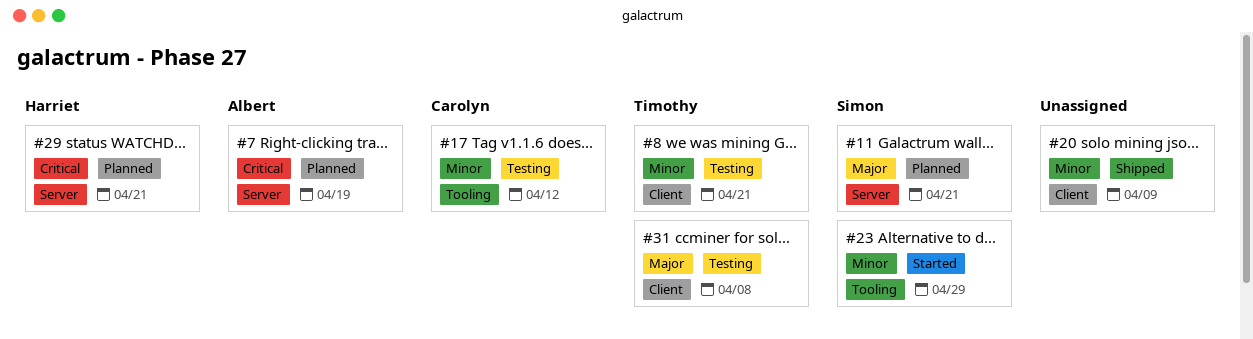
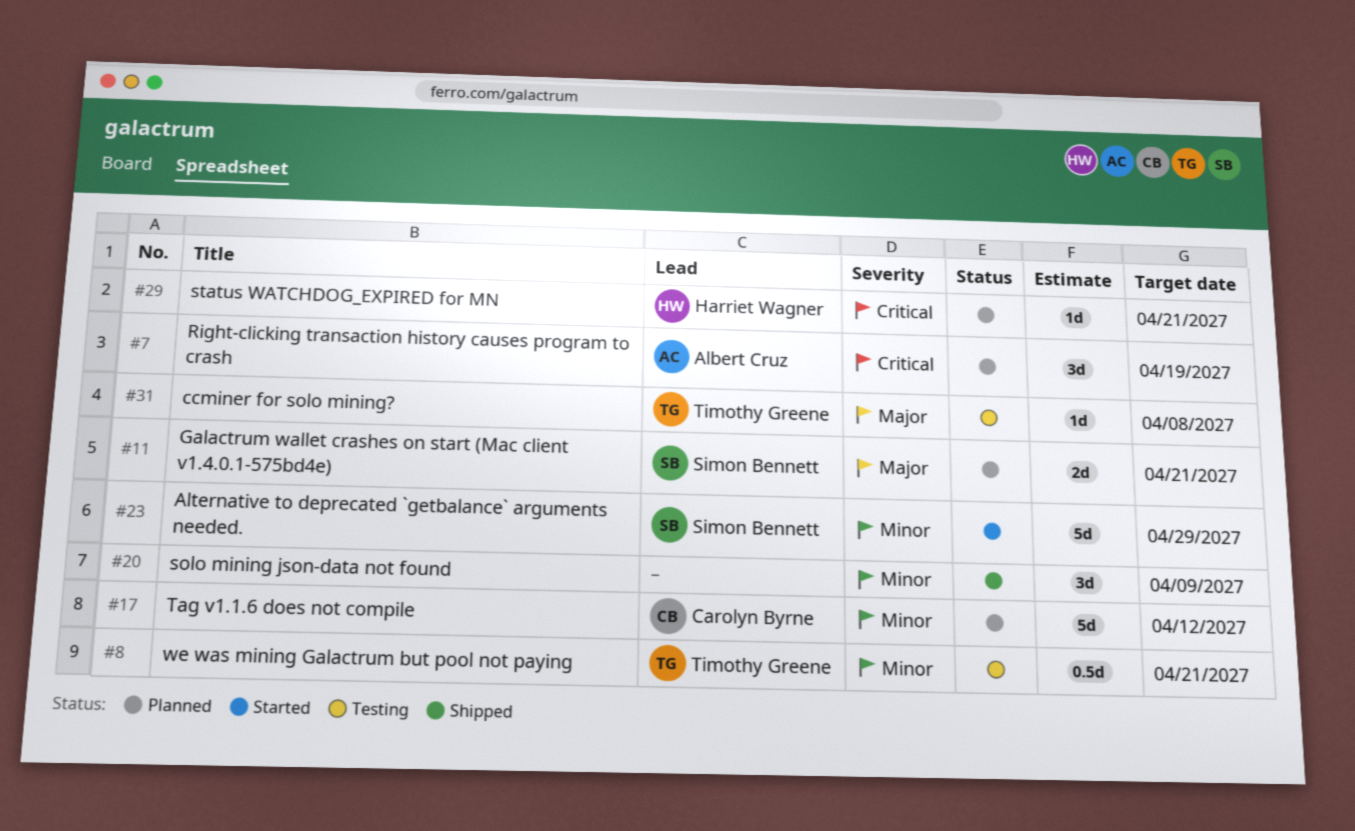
#17, status: Testing -> Planned

